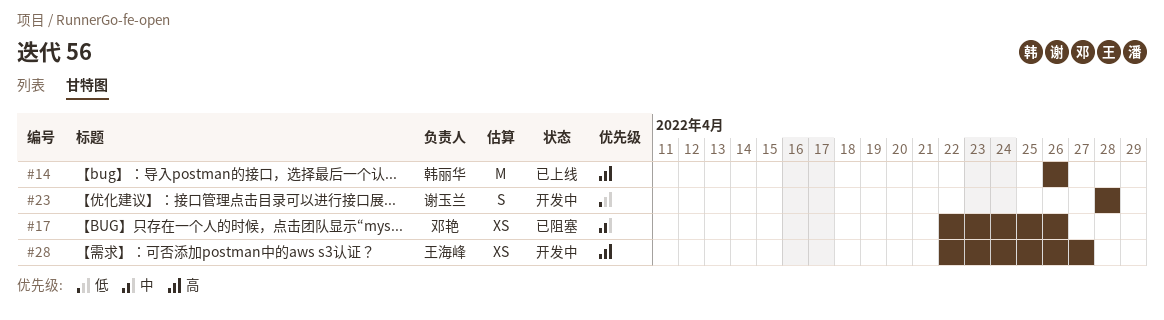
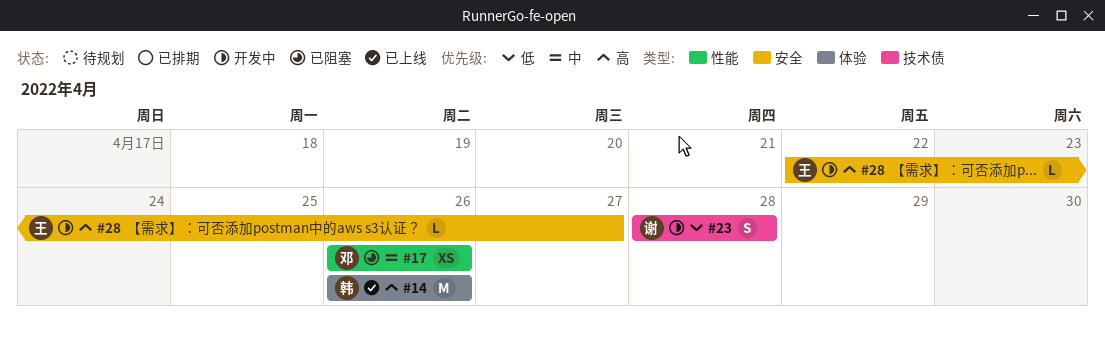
#17, start: Apr 22 -> Apr 26
#28, estimate: XS -> L

